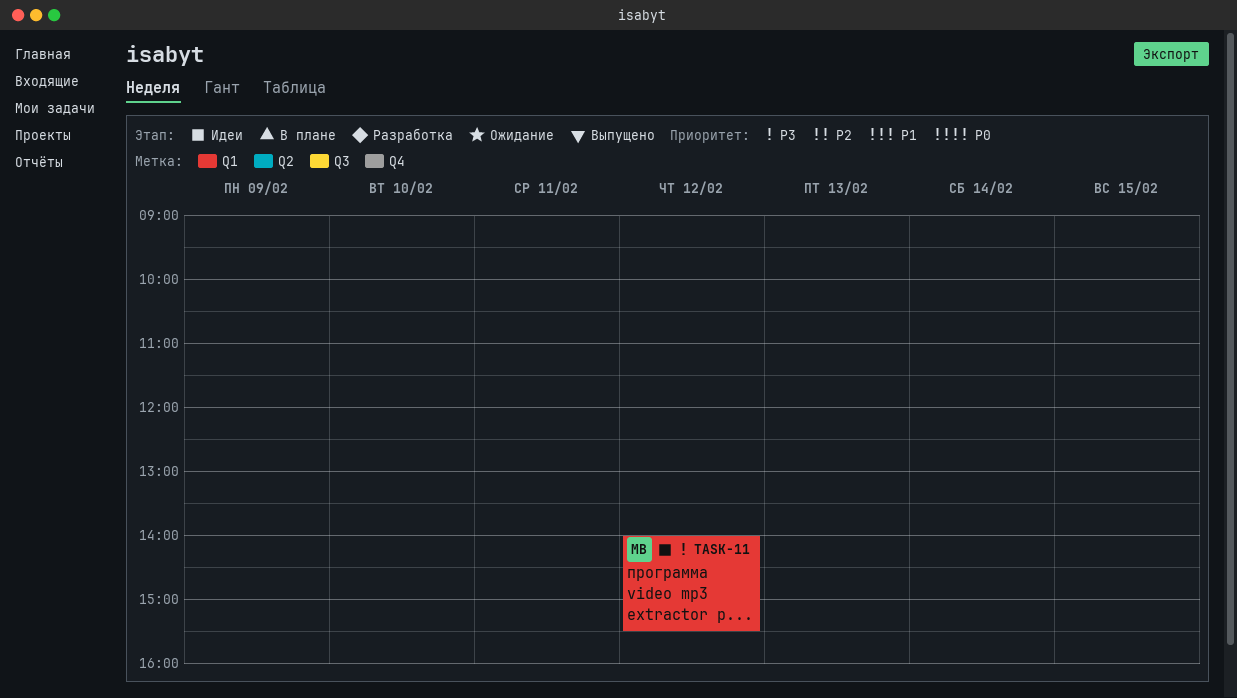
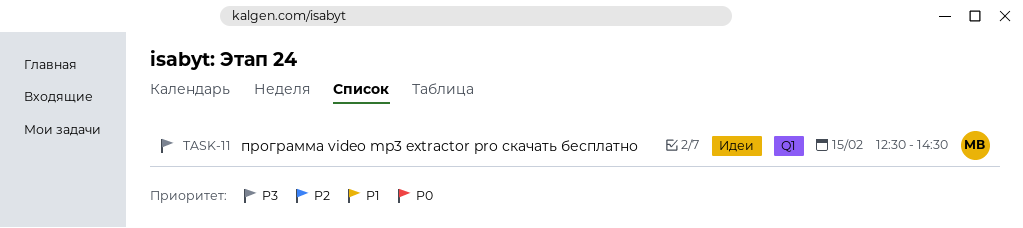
TASK-11, day: Feb 12 -> Feb 15
TASK-11, begins: 14:00 -> 12:30
TASK-11, ends: 15:30 -> 14:30

